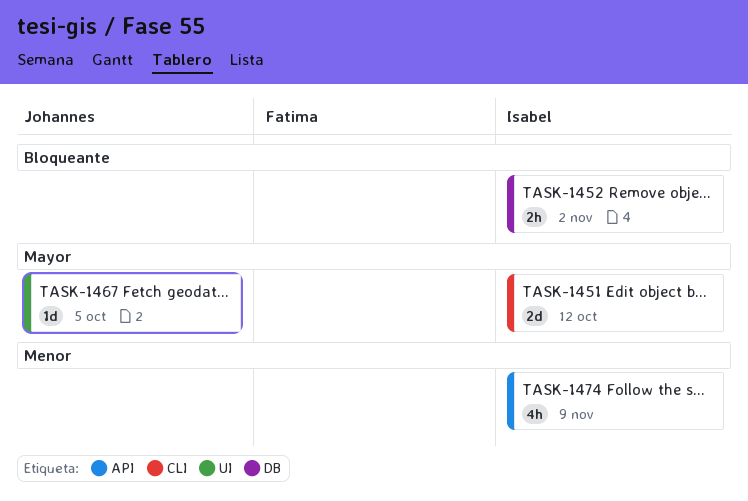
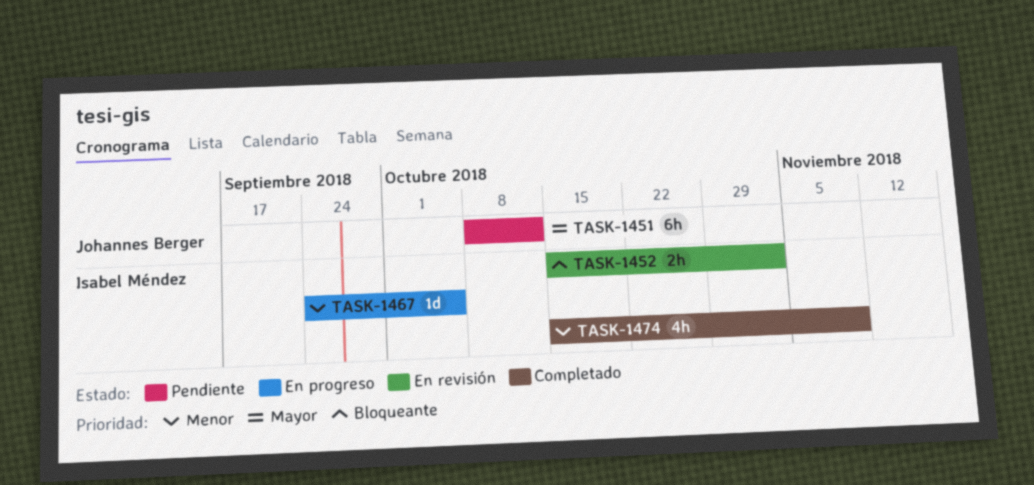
TASK-1451, owner: Isabel Méndez -> Johannes Berger
TASK-1451, estimate: 2d -> 6h
TASK-1467, owner: Johannes Berger -> Isabel Méndez
TASK-1467, priority: Mayor -> Menor

